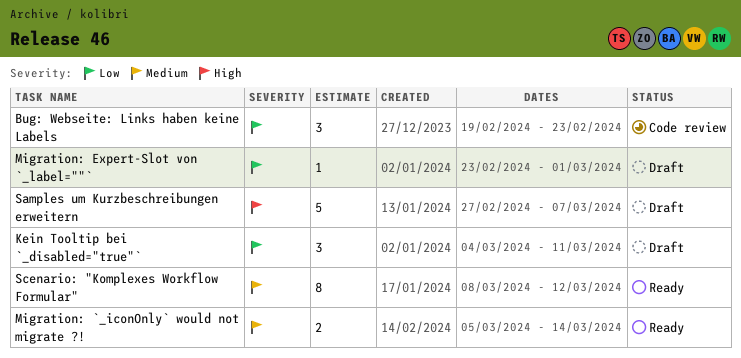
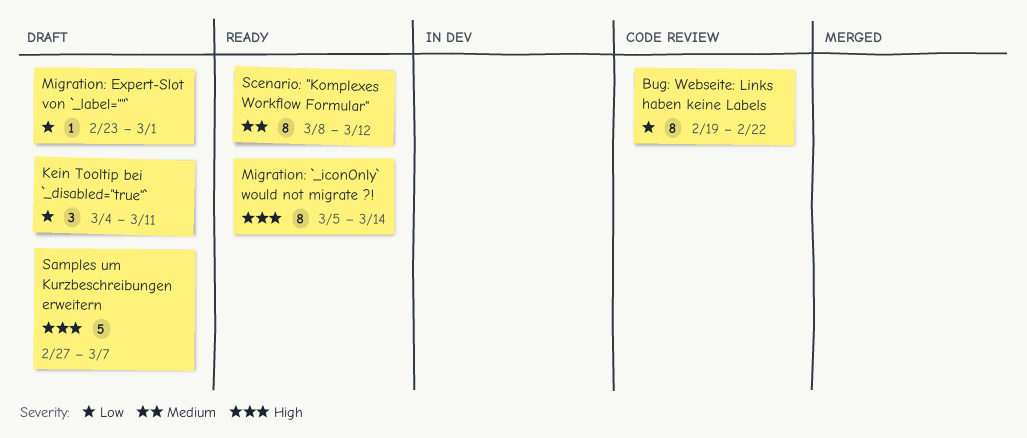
Bug: Webseite: Links haben keine Labels, estimate: 3 -> 8
Bug: Webseite: Links haben keine Labels, due: Feb 23 -> Feb 22
Migration: `_iconOnly` would not migrate ?!, priority: Medium -> High
Migration: `_iconOnly` would not migrate ?!, estimate: 2 -> 8

